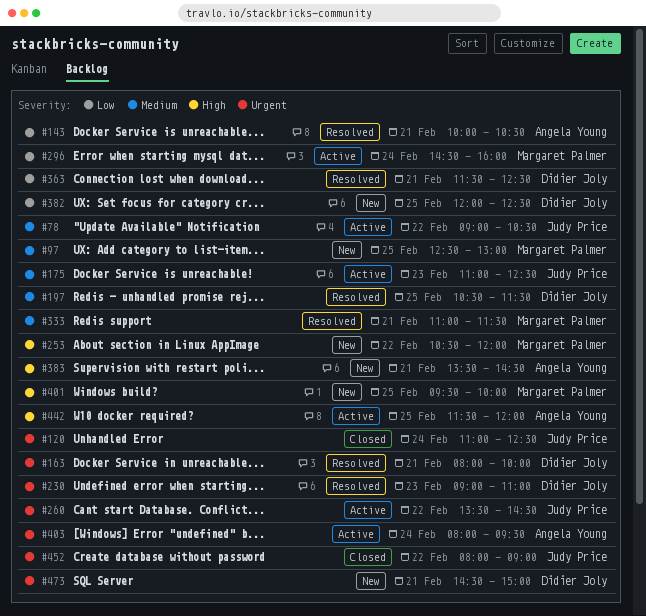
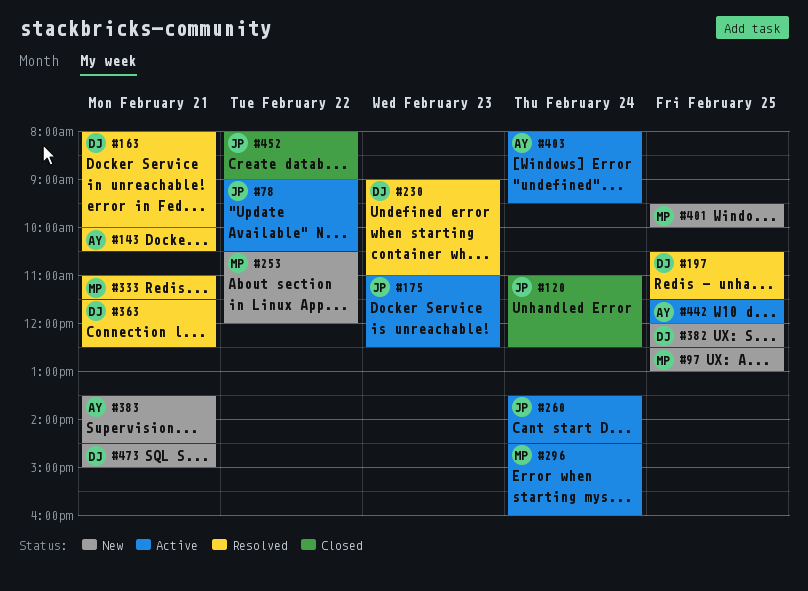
#260, day: Feb 22 -> Feb 24

